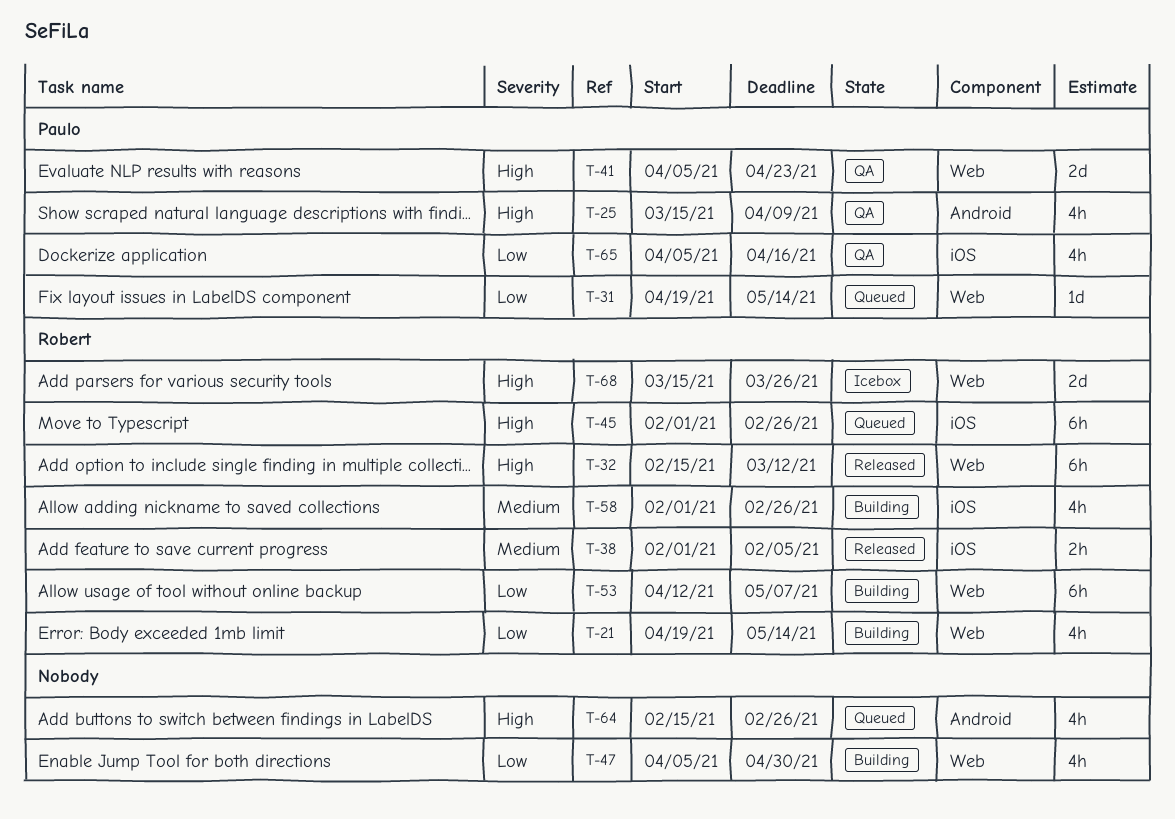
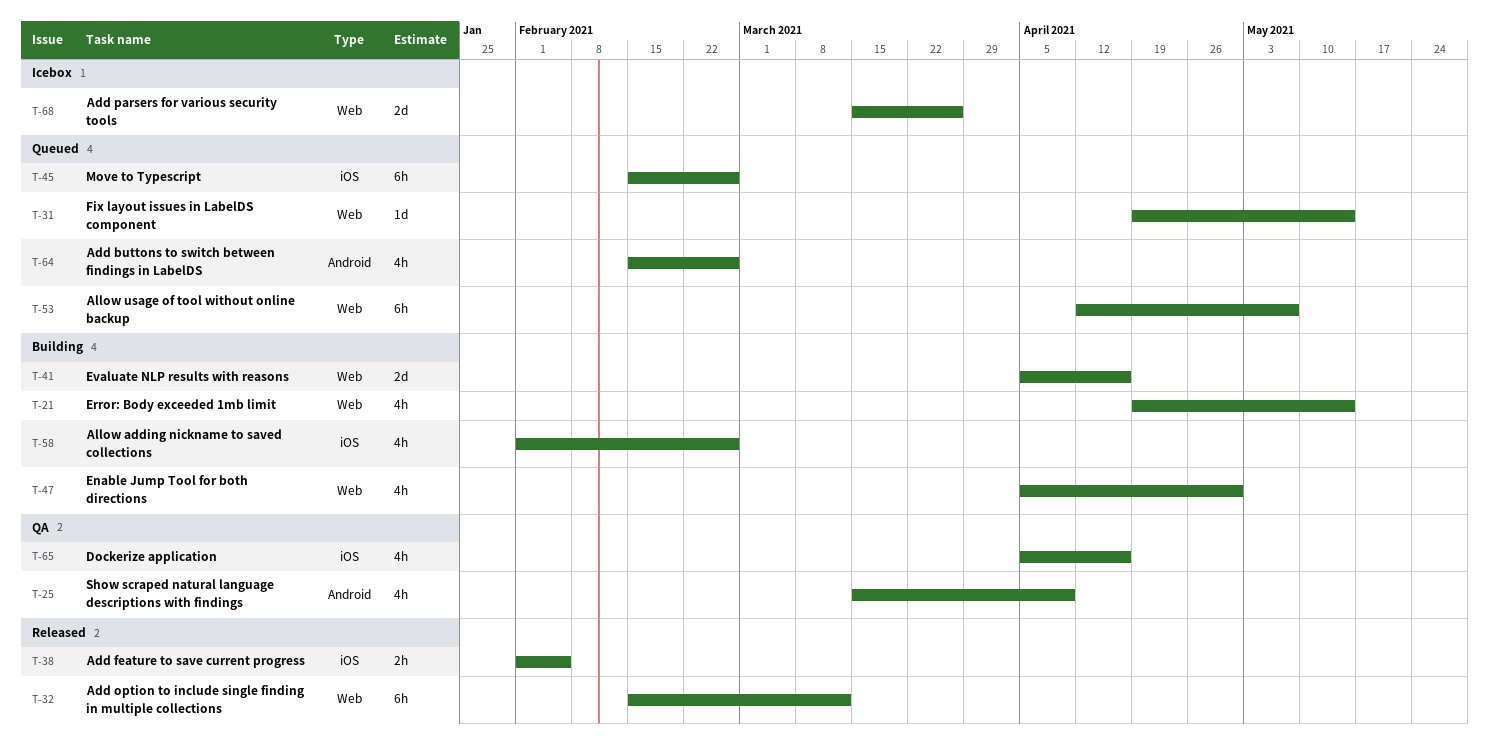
T-41, status: QA -> Building
T-41, due: Apr 23 -> Apr 16
T-45, start: Feb 1 -> Feb 15
T-53, status: Building -> Queued

